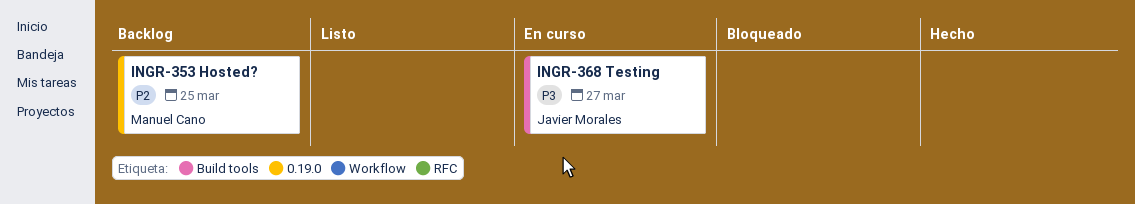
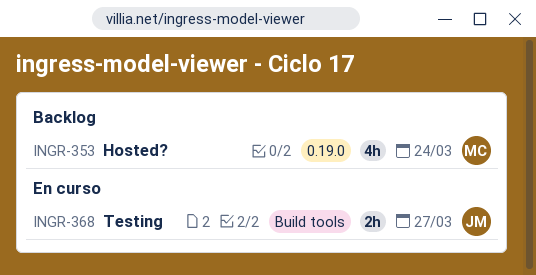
INGR-353, due: Mar 25 -> Mar 24

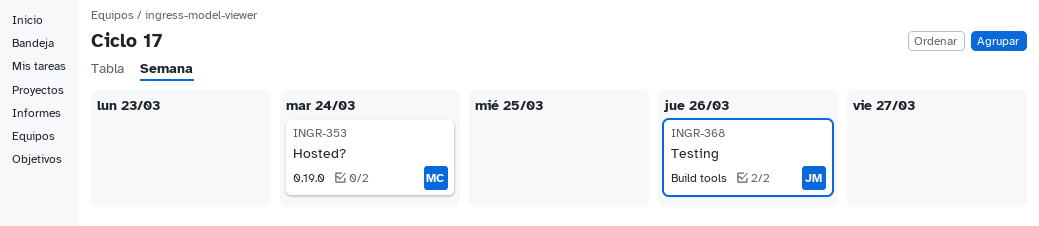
INGR-368, due: Mar 27 -> Mar 26

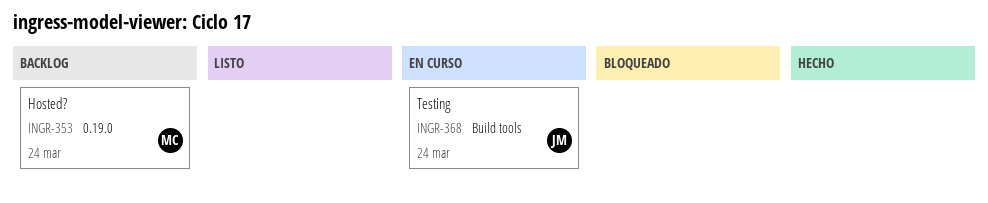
INGR-368, due: Mar 26 -> Mar 24

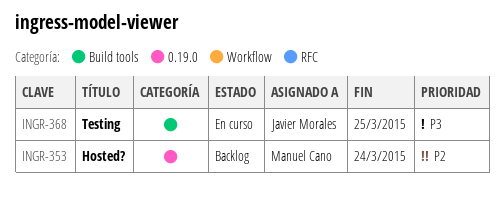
INGR-368, due: Mar 24 -> Mar 25

